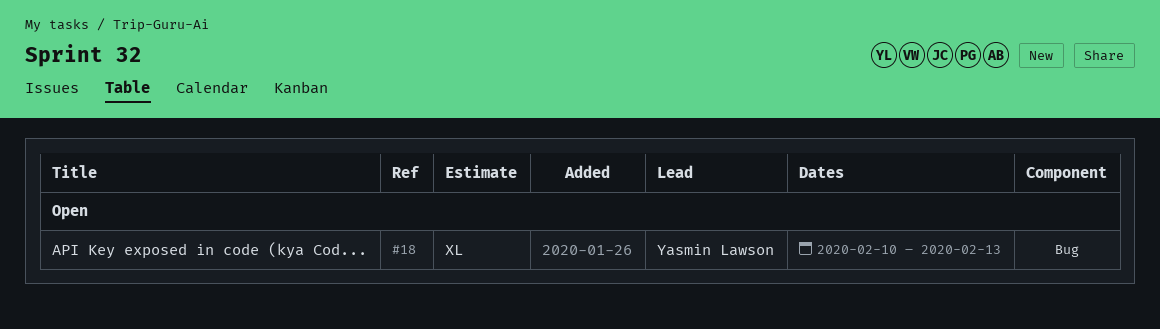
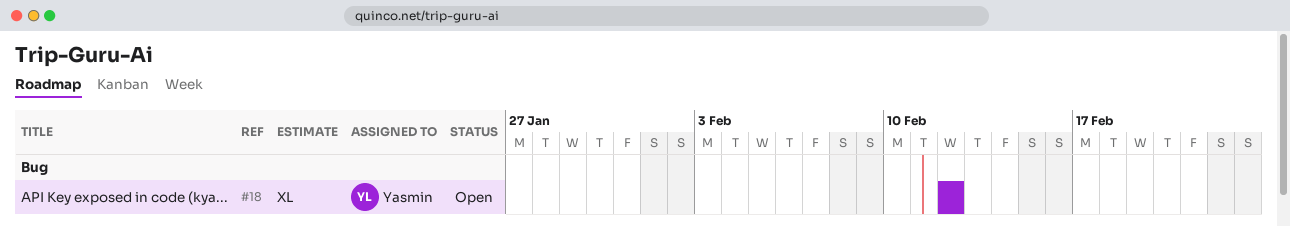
#18, start: Feb 10 -> Feb 12
#18, due: Feb 13 -> Feb 12

